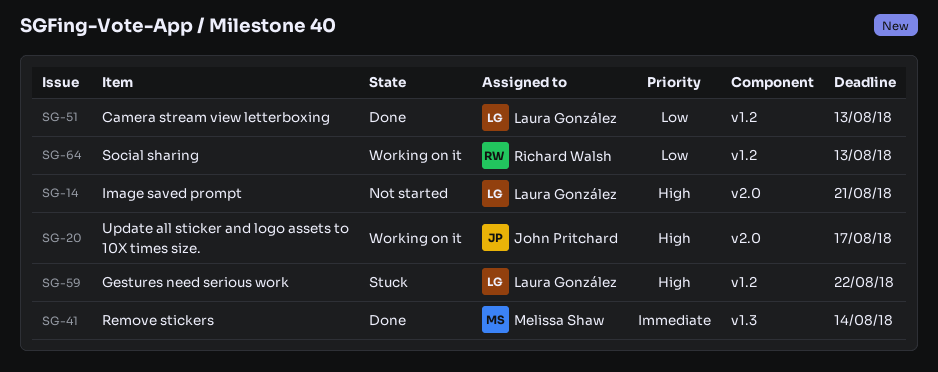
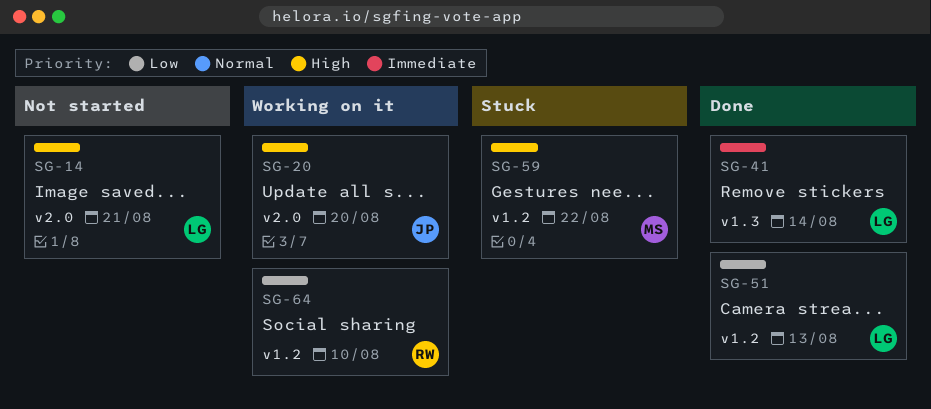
SG-20, due: Aug 17 -> Aug 20
SG-41, owner: Melissa Shaw -> Laura González
SG-59, owner: Laura González -> Melissa Shaw
SG-64, due: Aug 13 -> Aug 10

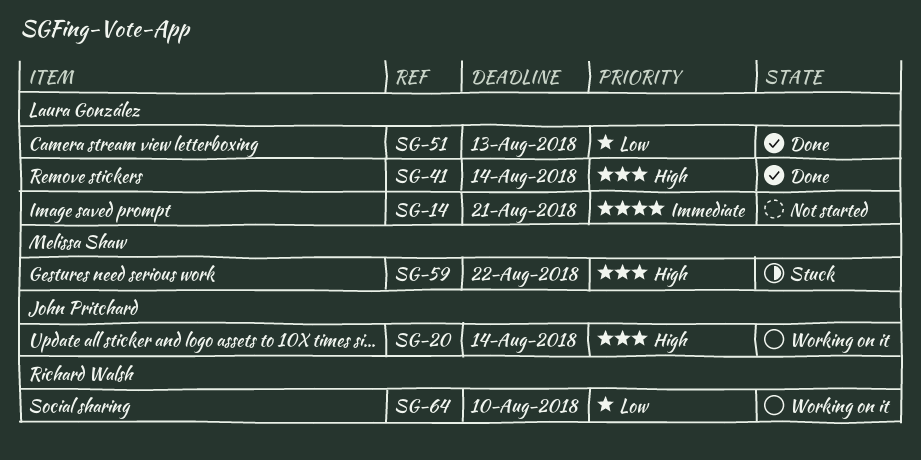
SG-14, priority: High -> Immediate
SG-20, due: Aug 20 -> Aug 14
SG-41, priority: Immediate -> High

